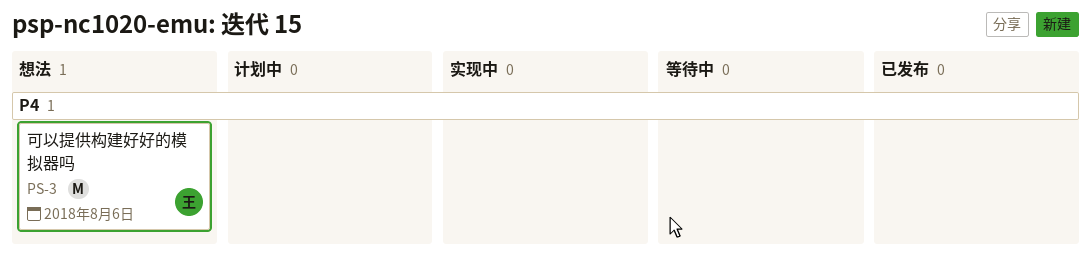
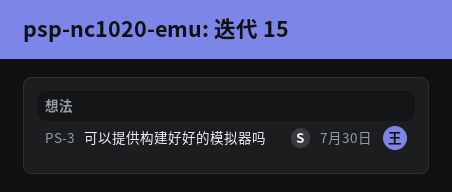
PS-3, estimate: M -> S
PS-3, due: Aug 6 -> Jul 30

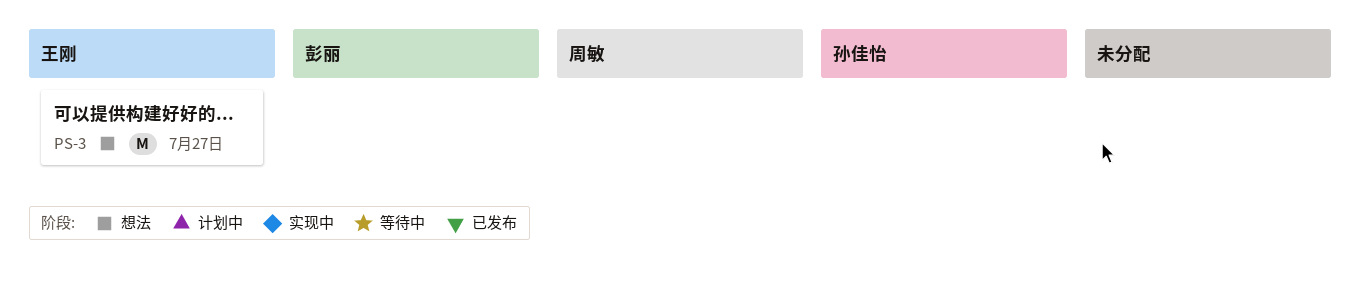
PS-3, estimate: S -> M
PS-3, due: Jul 30 -> Jul 27

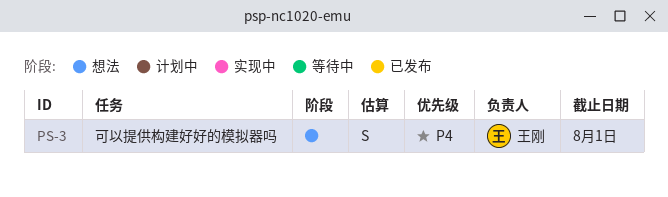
PS-3, estimate: M -> S
PS-3, due: Jul 27 -> Aug 1

